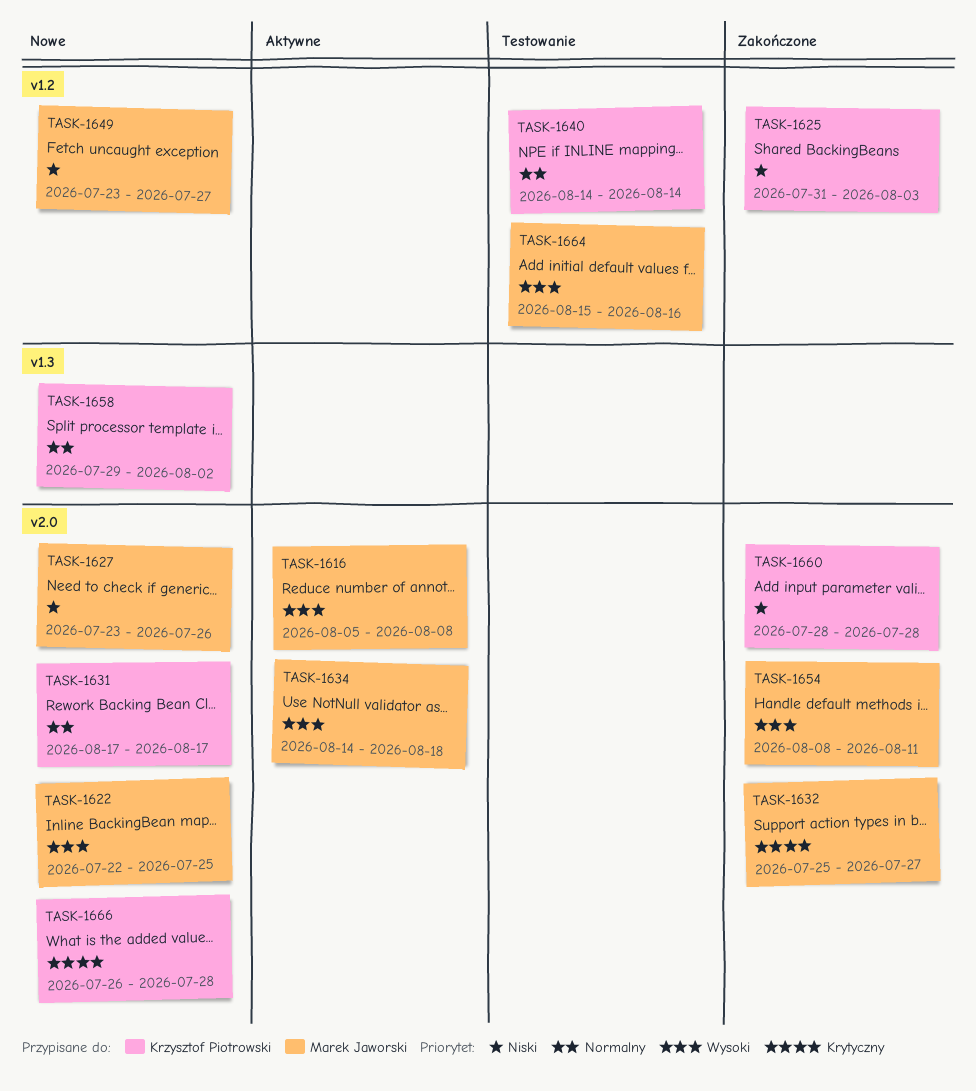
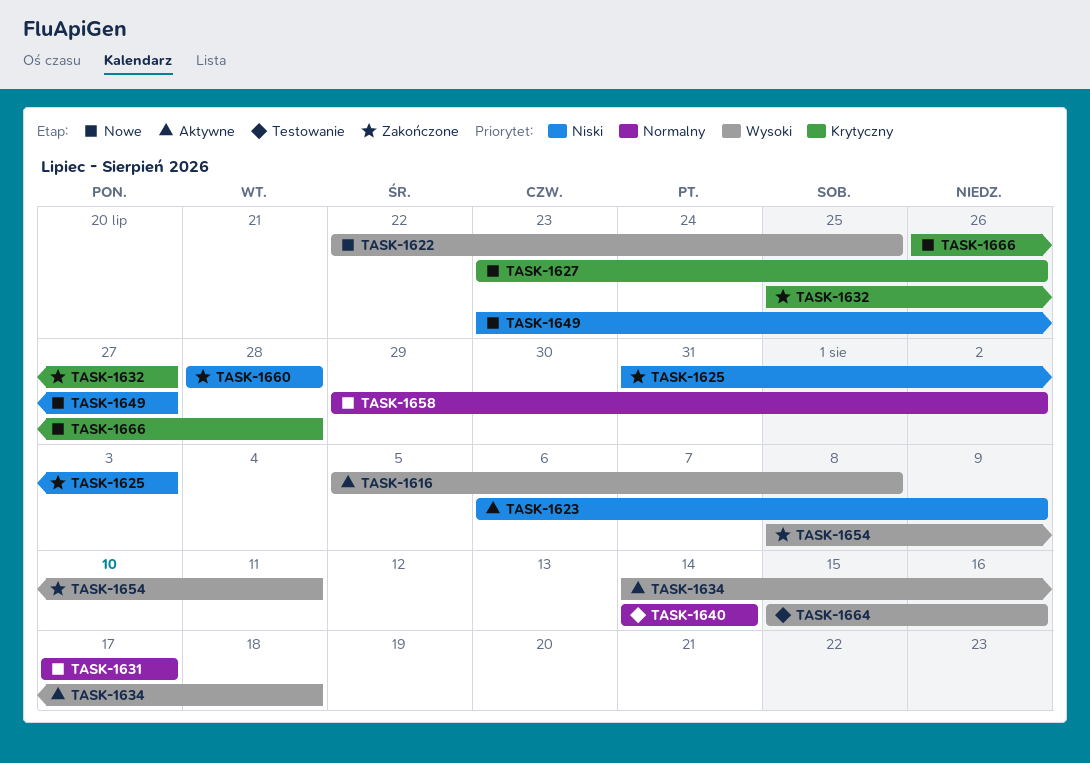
TASK-1623: none -> present
TASK-1627, priority: Niski -> Krytyczny

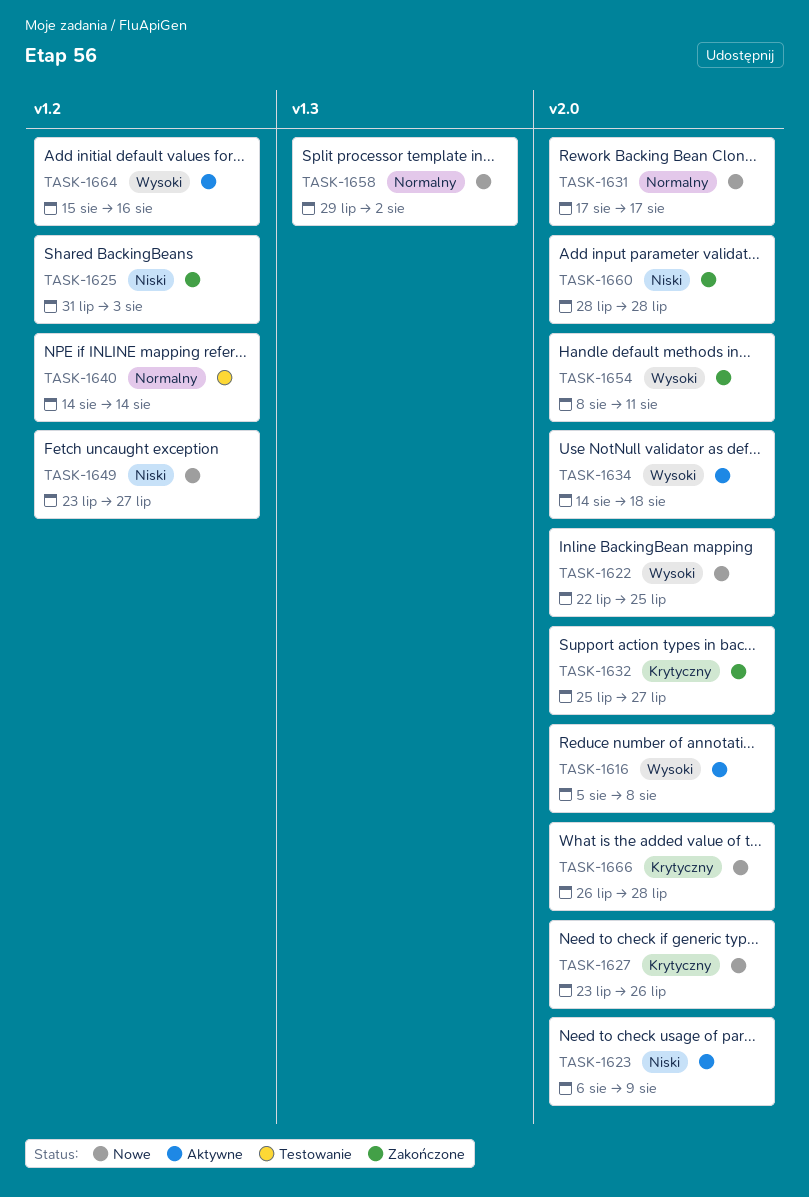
TASK-1664, status: Testowanie -> Aktywne

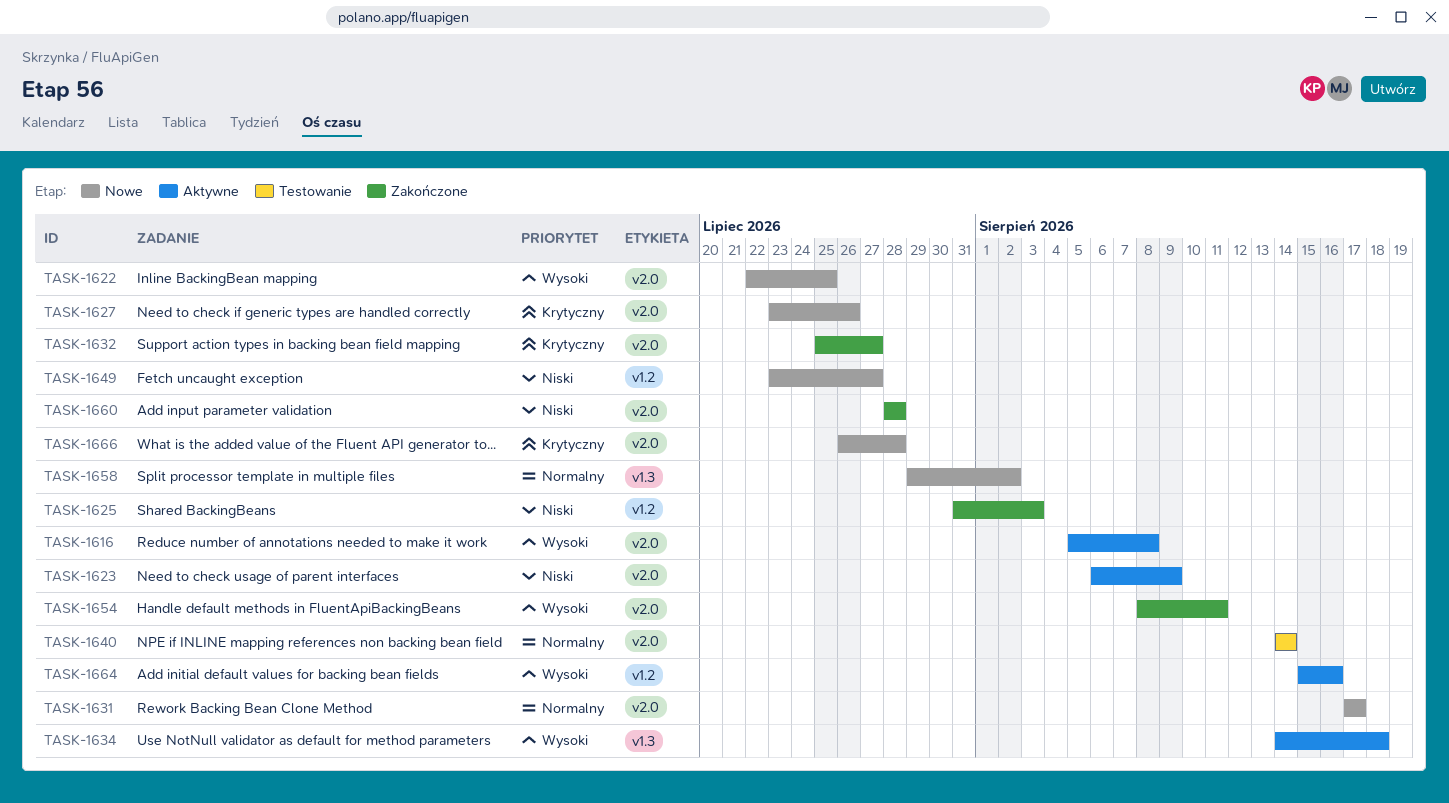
TASK-1634, label: v2.0 -> v1.3
TASK-1640, label: v1.2 -> v2.0

